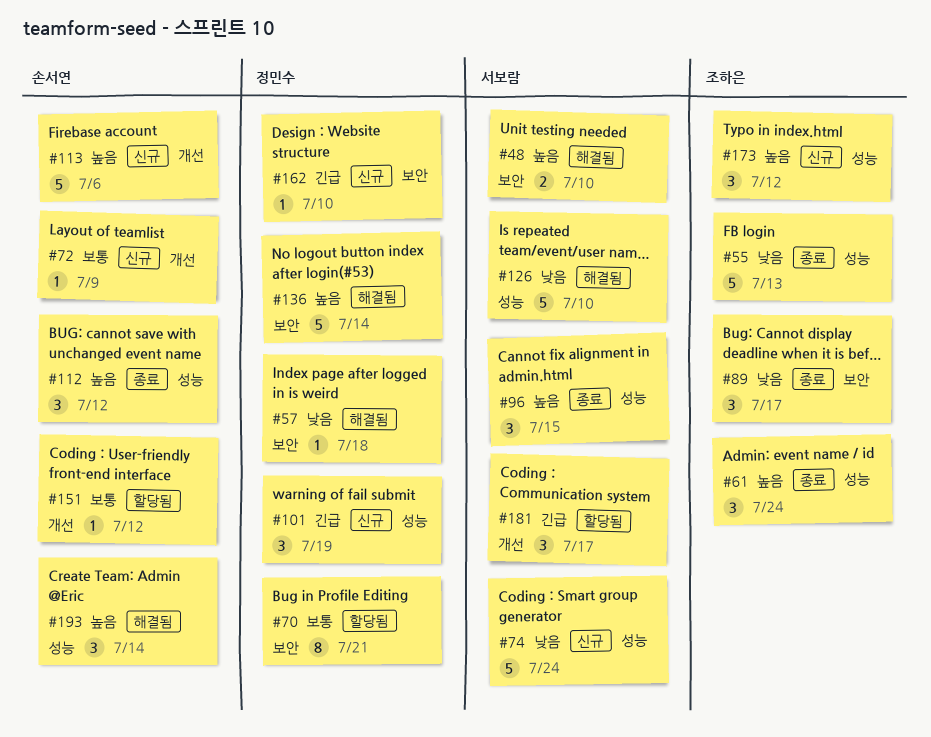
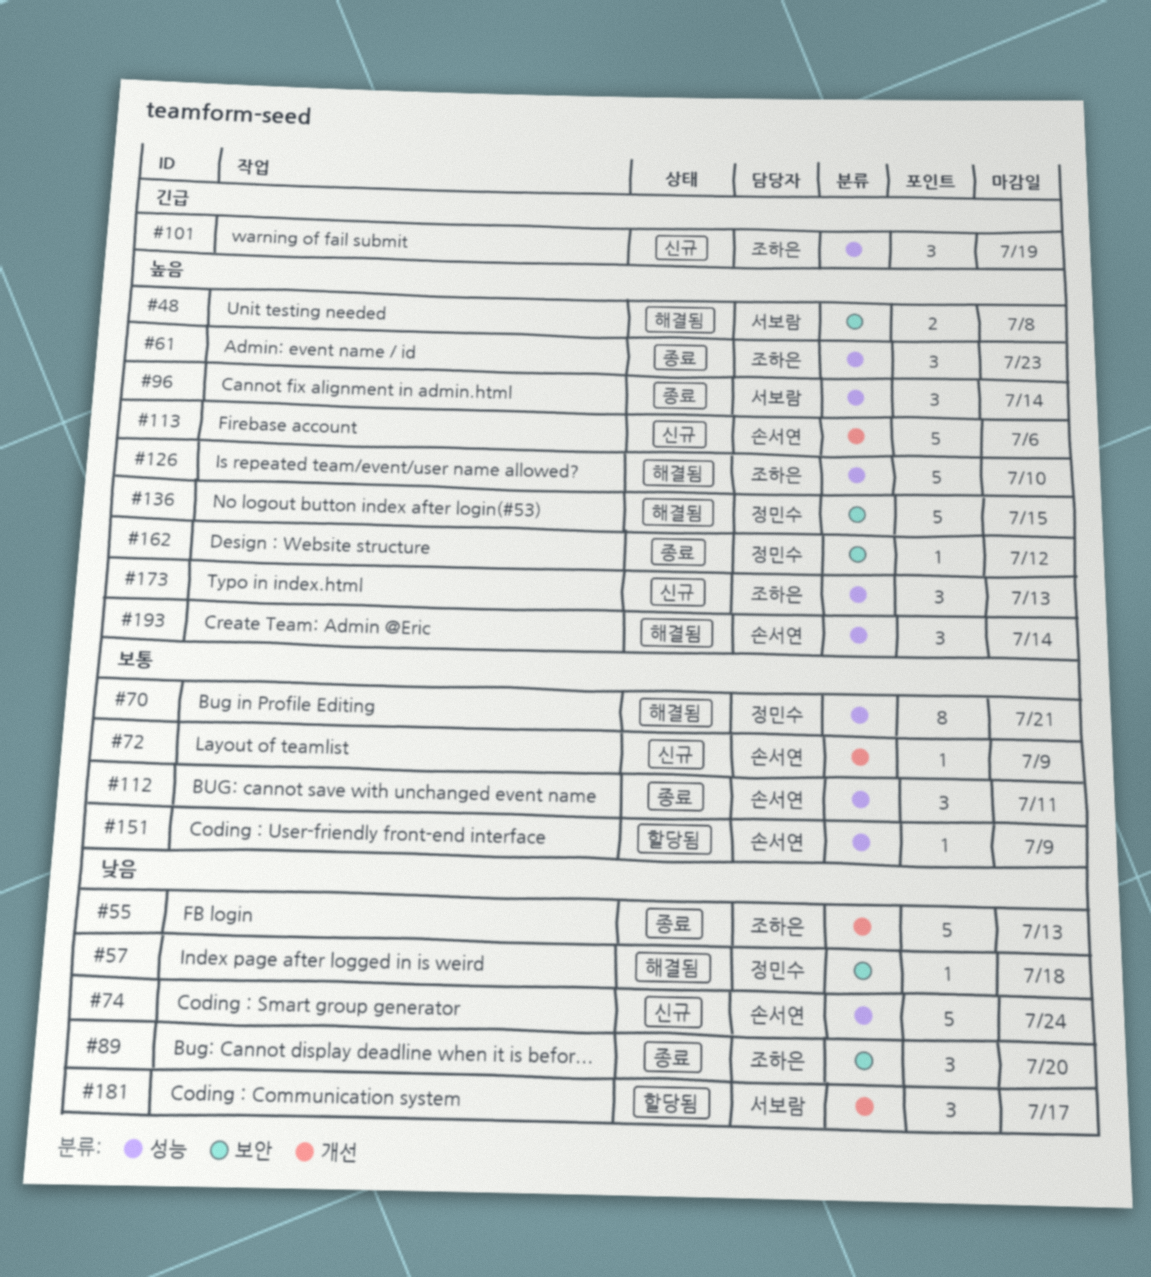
#48, due: Jul 10 -> Jul 8
#55, label: 성능 -> 개선
#61, due: Jul 24 -> Jul 23
#70, status: 할당됨 -> 해결됨
#70, label: 보안 -> 성능
#74, owner: 서보람 -> 손서연
#89, due: Jul 17 -> Jul 20
#96, due: Jul 15 -> Jul 14
#101, owner: 정민수 -> 조하은
#112, priority: 높음 -> 보통
#112, due: Jul 12 -> Jul 11
#126, owner: 서보람 -> 조하은
#126, priority: 낮음 -> 높음
#136, due: Jul 14 -> Jul 15
#151, label: 개선 -> 성능
#151, due: Jul 12 -> Jul 9
#162, status: 신규 -> 종료
#162, priority: 긴급 -> 높음
#162, due: Jul 10 -> Jul 12
#173, due: Jul 12 -> Jul 13
#181, priority: 긴급 -> 낮음

